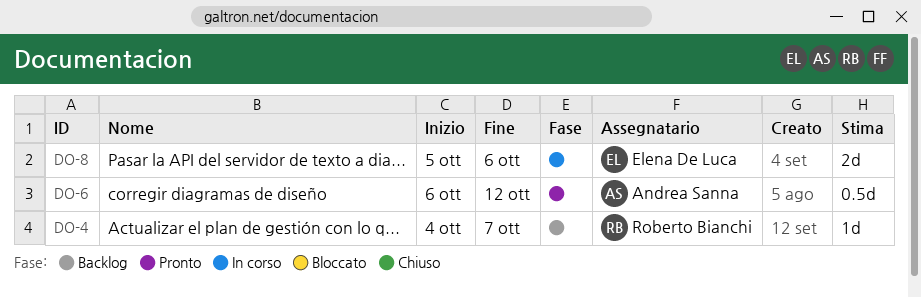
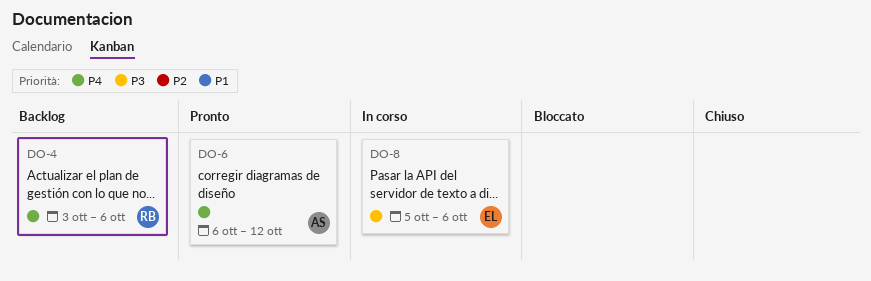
DO-4, start: Oct 4 -> Oct 3
DO-4, due: Oct 7 -> Oct 6

